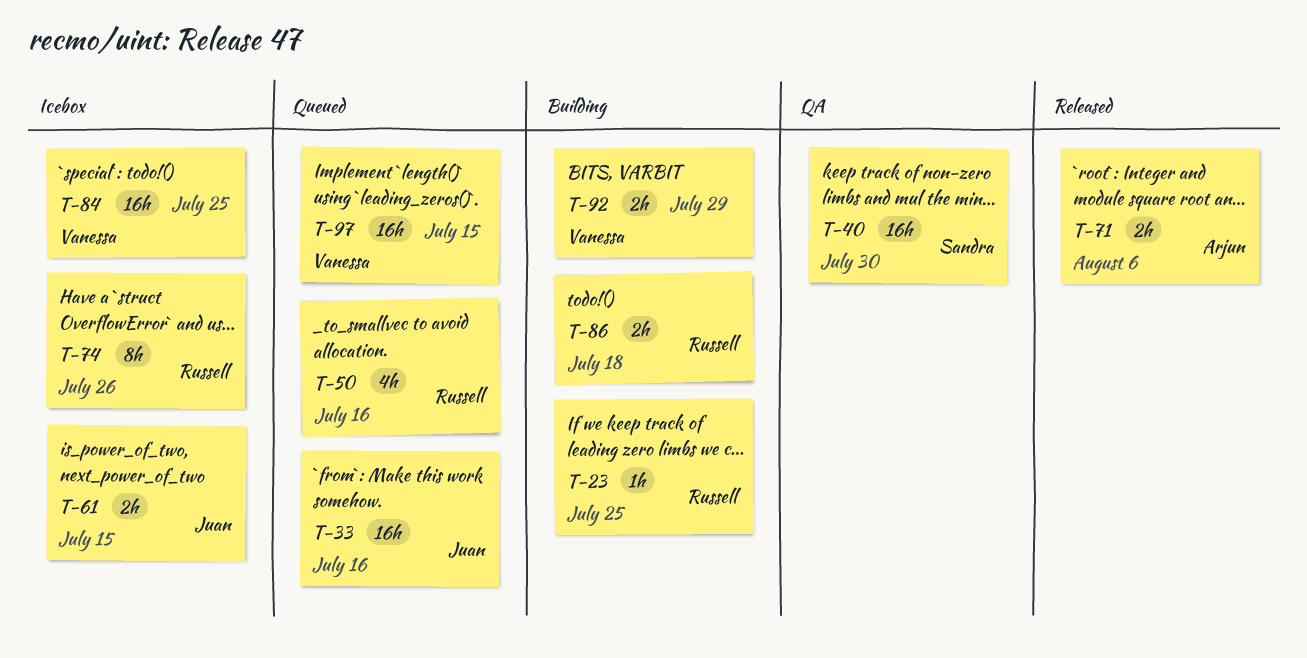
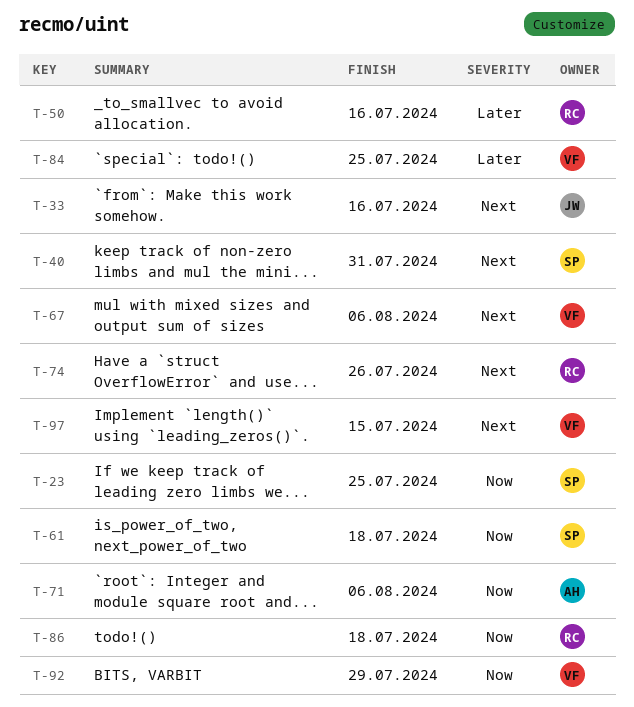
T-23, owner: Russell -> Sandra
T-40, due: Jul 30 -> Jul 31
T-61, owner: Juan -> Sandra
T-61, due: Jul 15 -> Jul 18
T-67: none -> present

